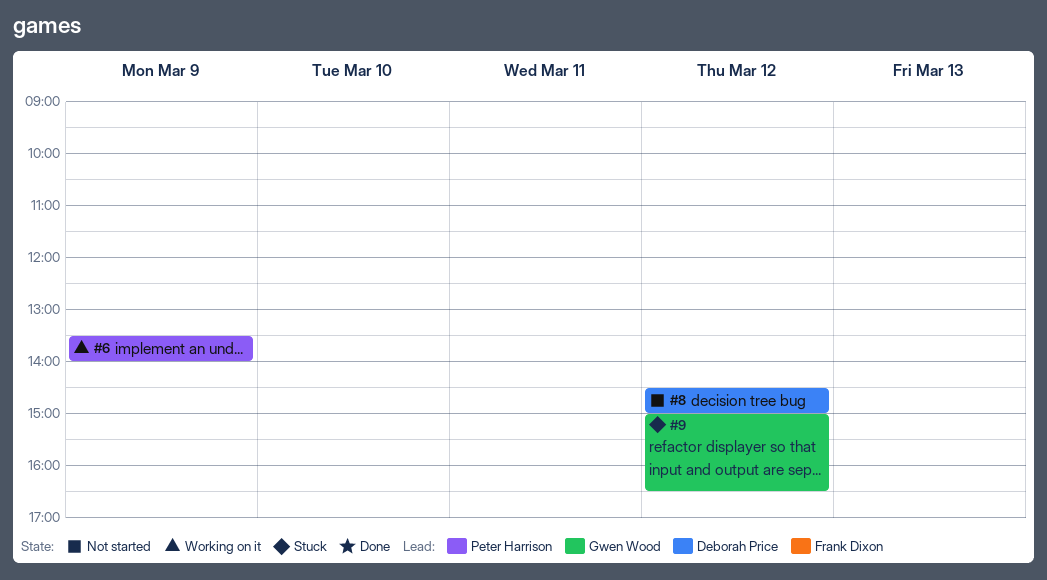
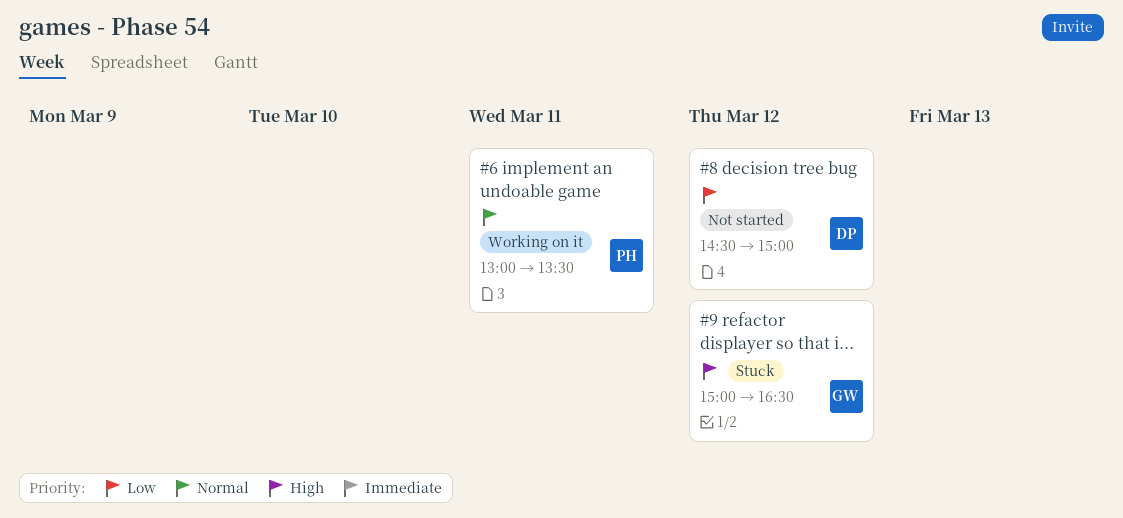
#6, day: Mar 9 -> Mar 11
#6, begins: 13:30 -> 13:00
#6, ends: 14:00 -> 13:30

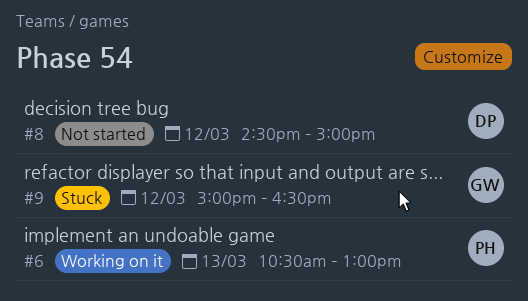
#6, day: Mar 11 -> Mar 13
#6, begins: 13:00 -> 10:30
#6, ends: 13:30 -> 13:00

